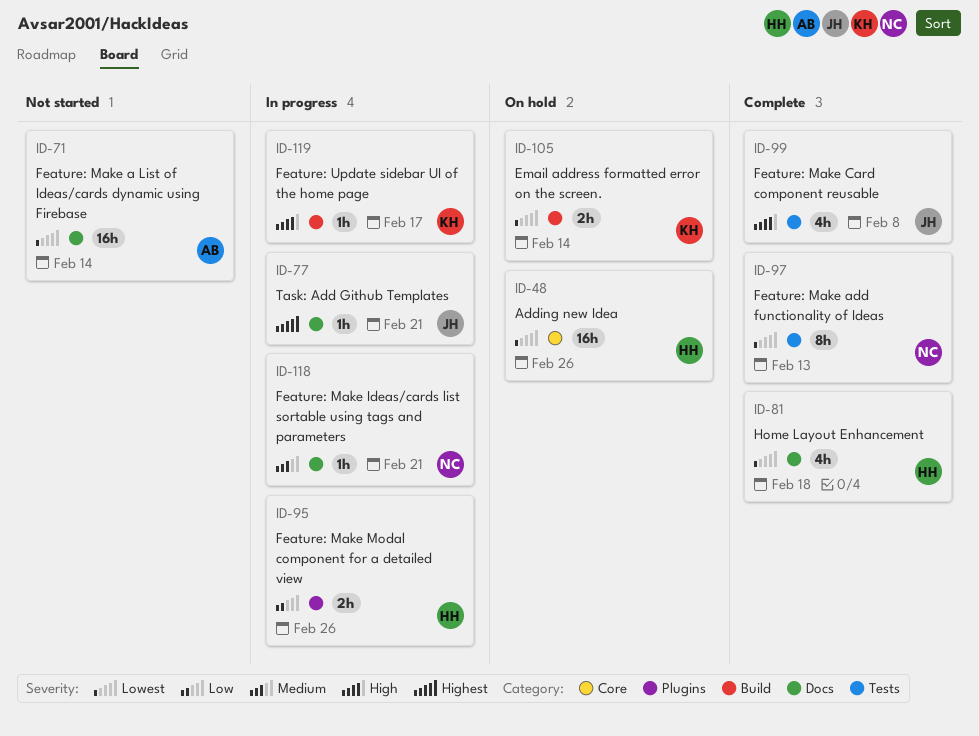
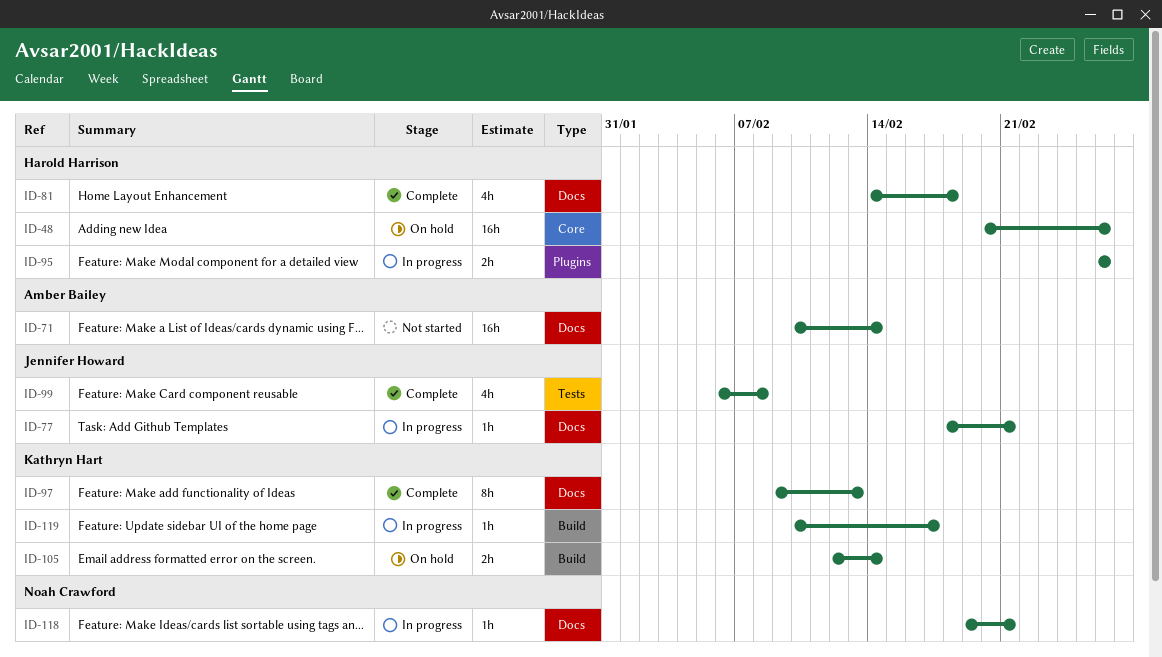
ID-97, owner: Noah Crawford -> Kathryn Hart
ID-97, label: Tests -> Docs

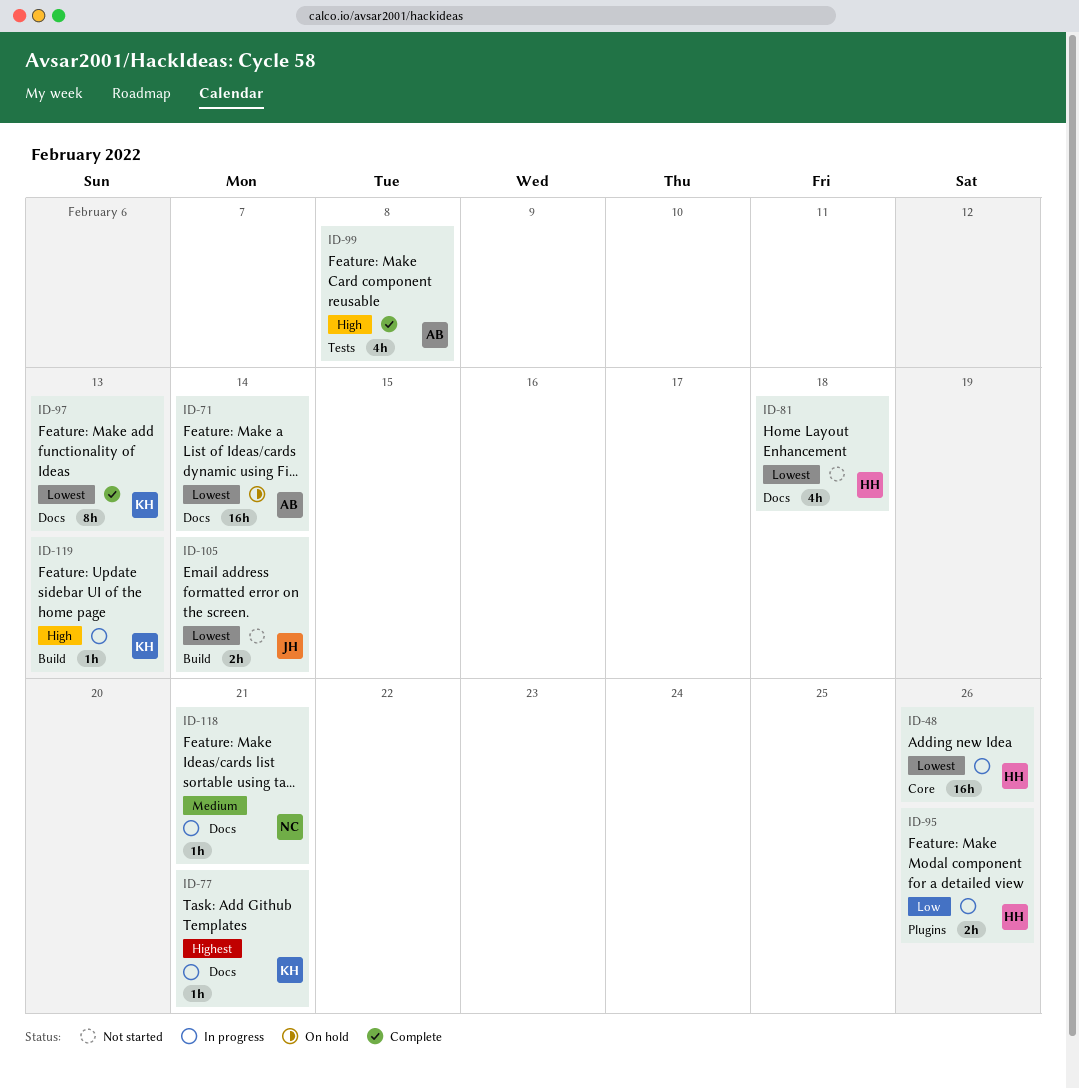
ID-48, status: On hold -> In progress
ID-71, status: Not started -> On hold
ID-77, owner: Jennifer Howard -> Kathryn Hart
ID-81, status: Complete -> Not started
ID-99, owner: Jennifer Howard -> Amber Bailey
ID-105, status: On hold -> Not started
ID-105, owner: Kathryn Hart -> Jennifer Howard
ID-119, due: Feb 17 -> Feb 13

